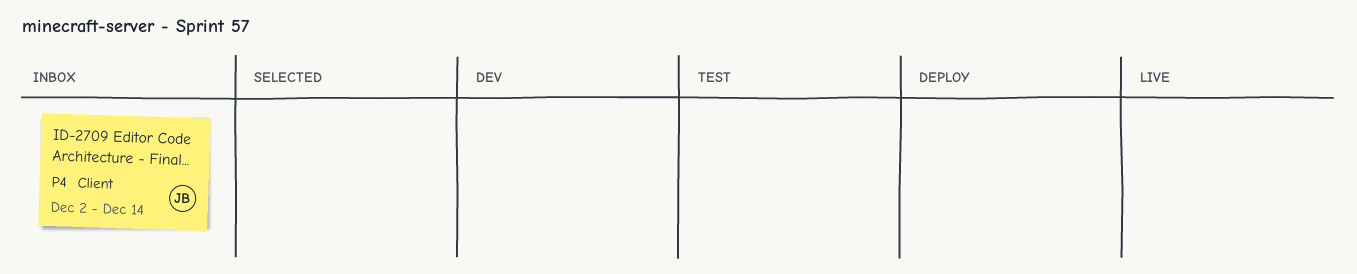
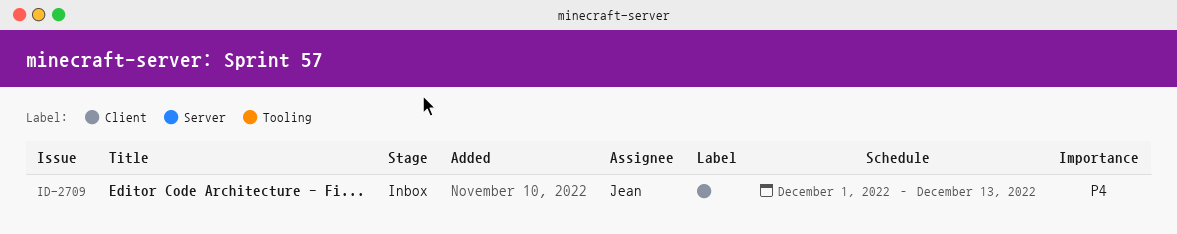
ID-2709, start: Dec 2 -> Dec 1
ID-2709, due: Dec 14 -> Dec 13

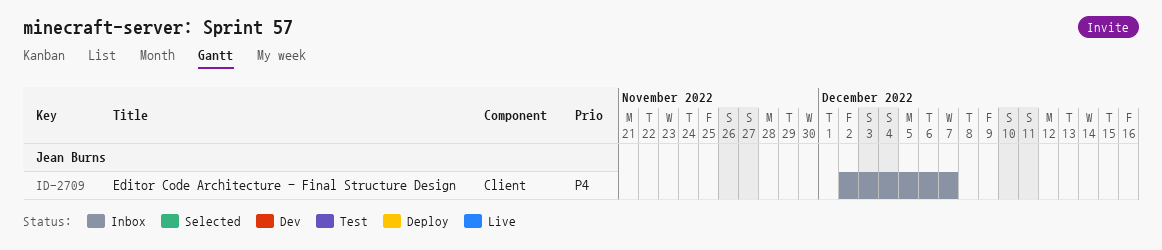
ID-2709, start: Dec 1 -> Dec 2
ID-2709, due: Dec 13 -> Dec 7

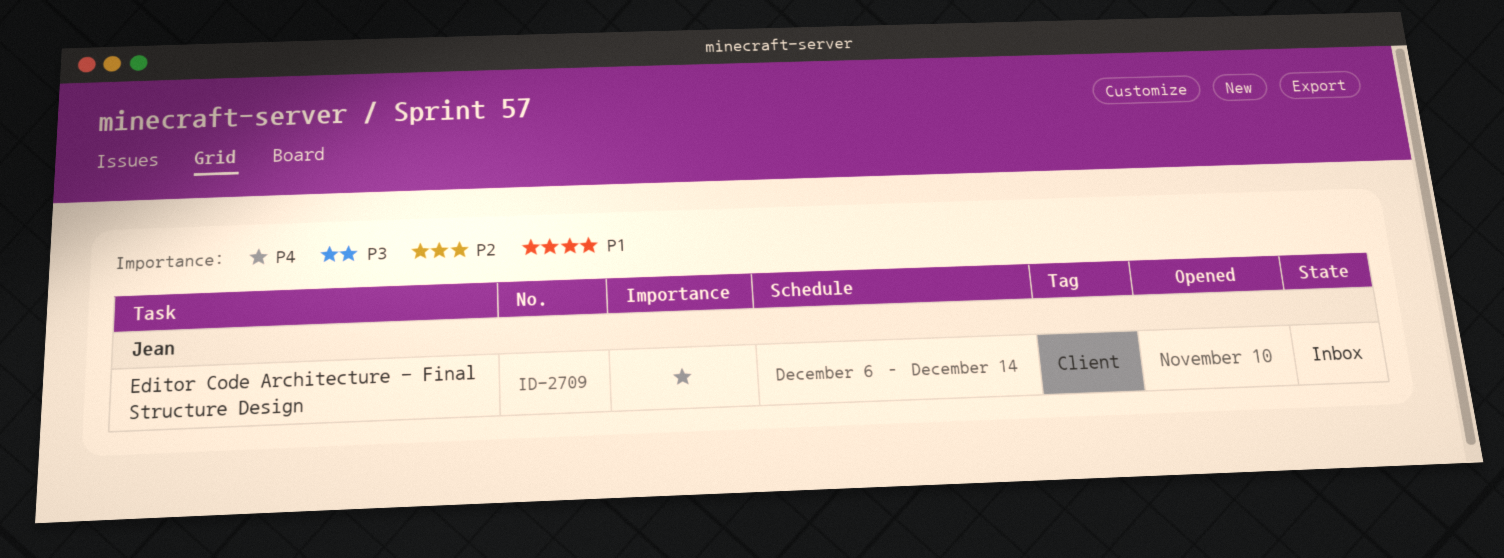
ID-2709, start: Dec 2 -> Dec 6
ID-2709, due: Dec 7 -> Dec 14

